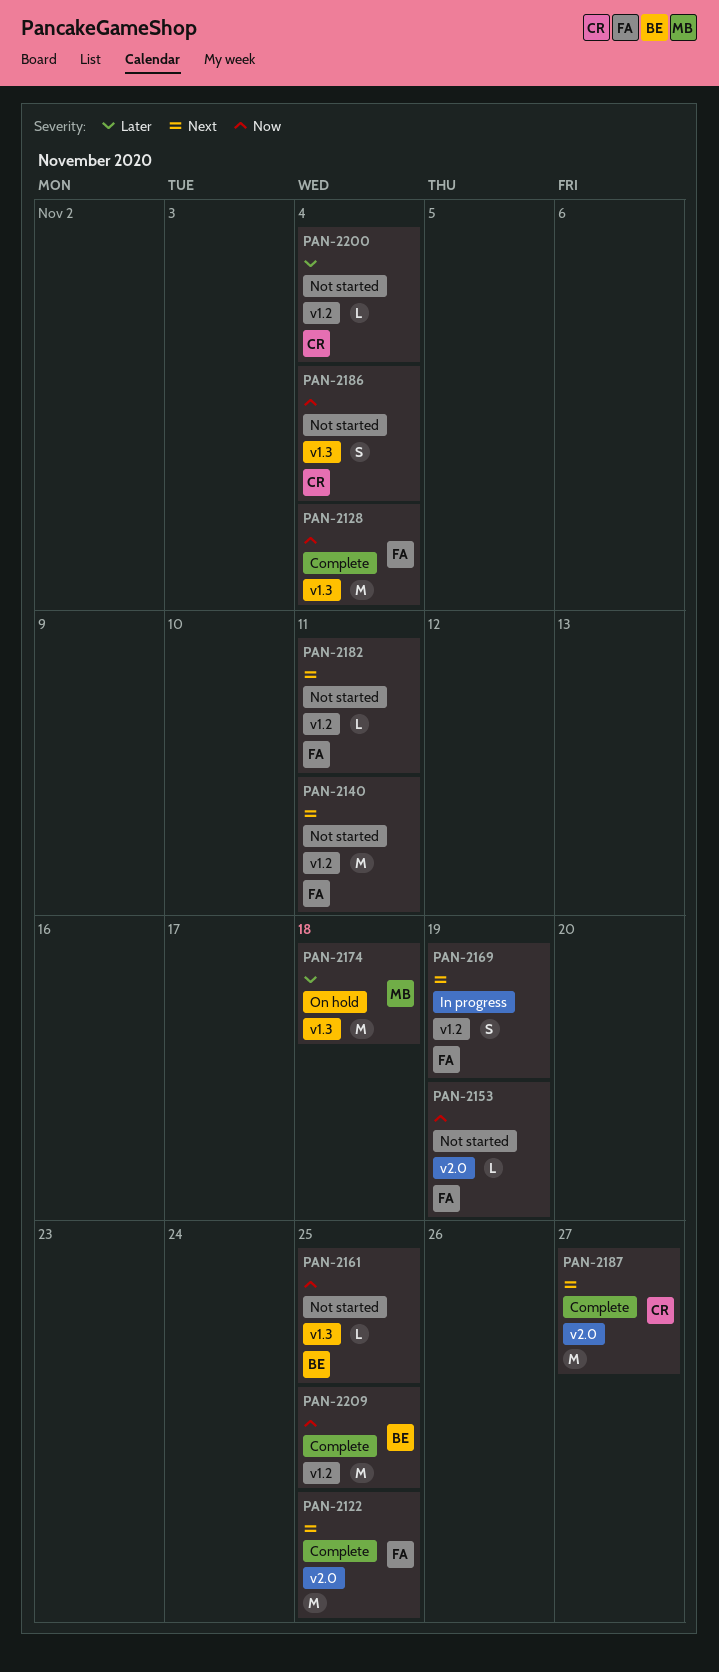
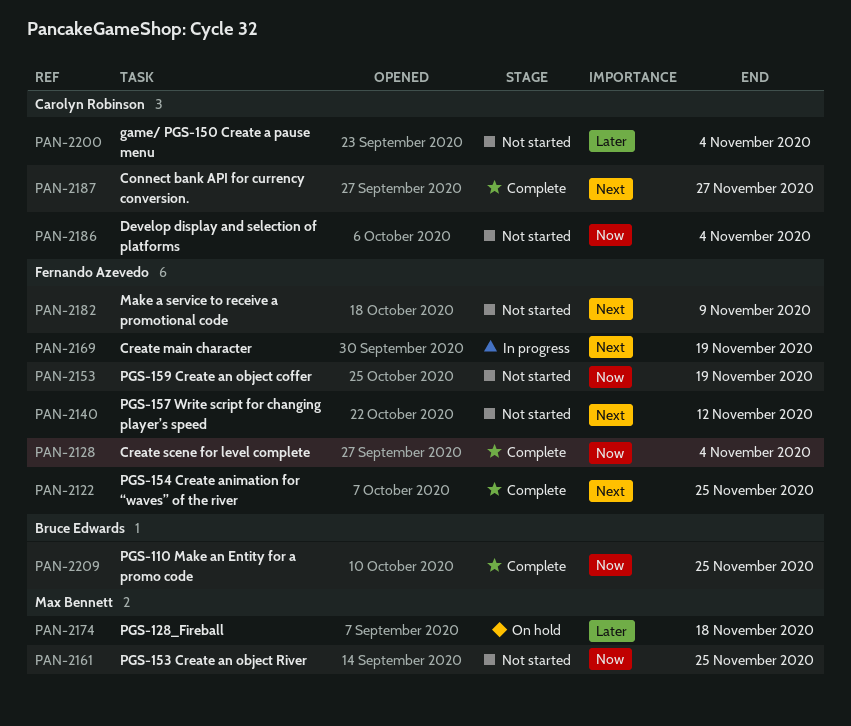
PAN-2140, due: Nov 11 -> Nov 12
PAN-2161, owner: Bruce Edwards -> Max Bennett
PAN-2182, due: Nov 11 -> Nov 9

